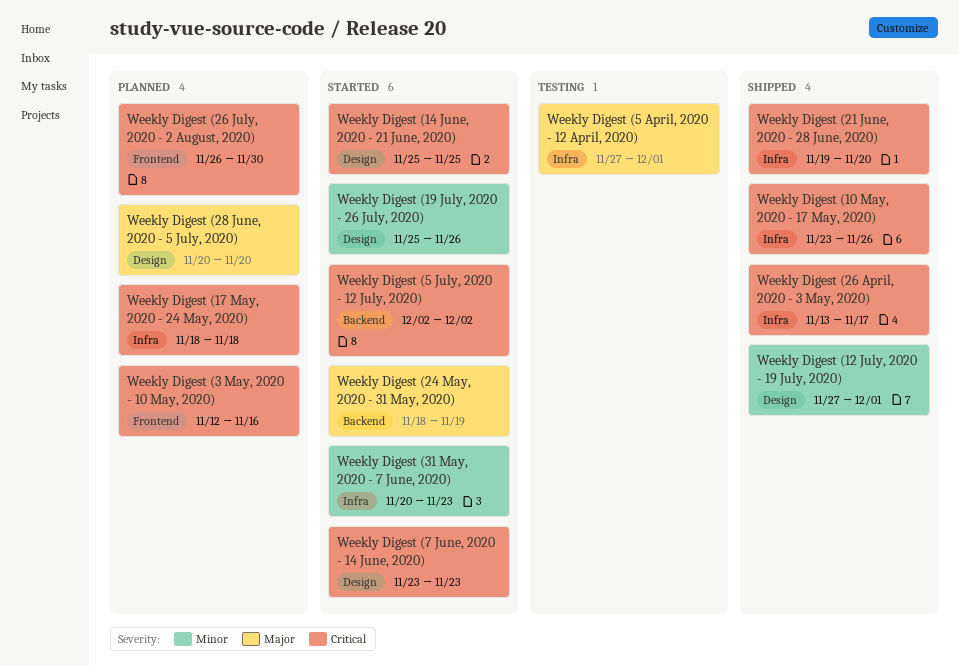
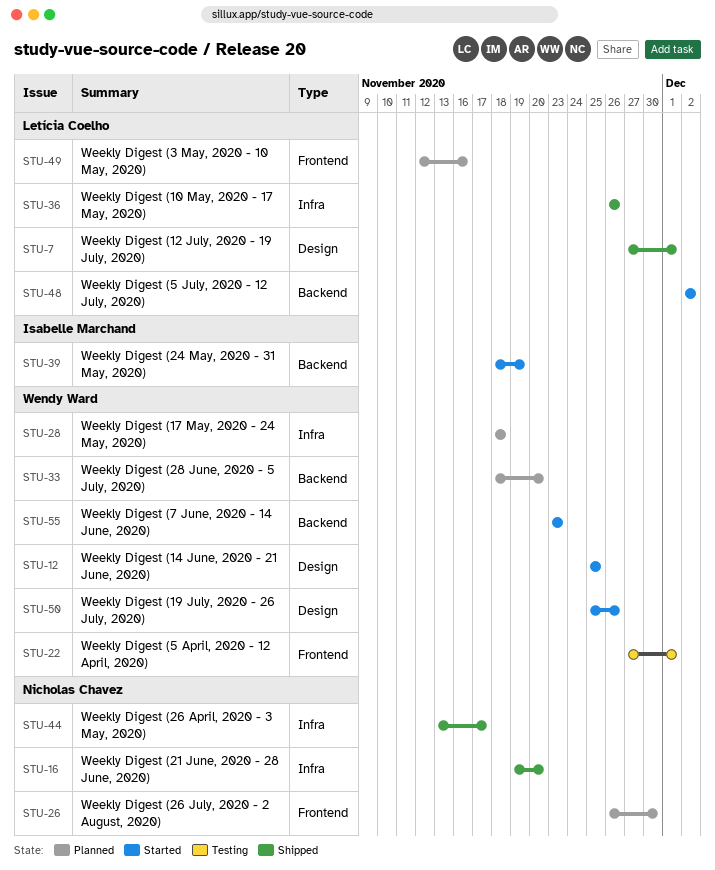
Weekly Digest (10 May, 2020 - 17 May, 2020), start: Nov 23 -> Nov 26
Weekly Digest (28 June, 2020 - 5 July, 2020), label: Design -> Backend
Weekly Digest (28 June, 2020 - 5 July, 2020), start: Nov 20 -> Nov 18
Weekly Digest (31 May, 2020 - 7 June, 2020): present -> none
Weekly Digest (5 April, 2020 - 12 April, 2020), label: Infra -> Frontend
Weekly Digest (7 June, 2020 - 14 June, 2020), label: Design -> Backend

